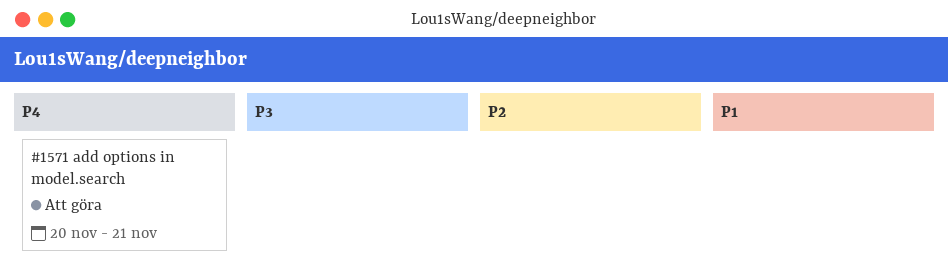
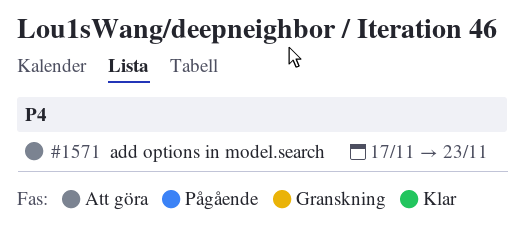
#1571, start: Nov 20 -> Nov 17
#1571, due: Nov 21 -> Nov 23

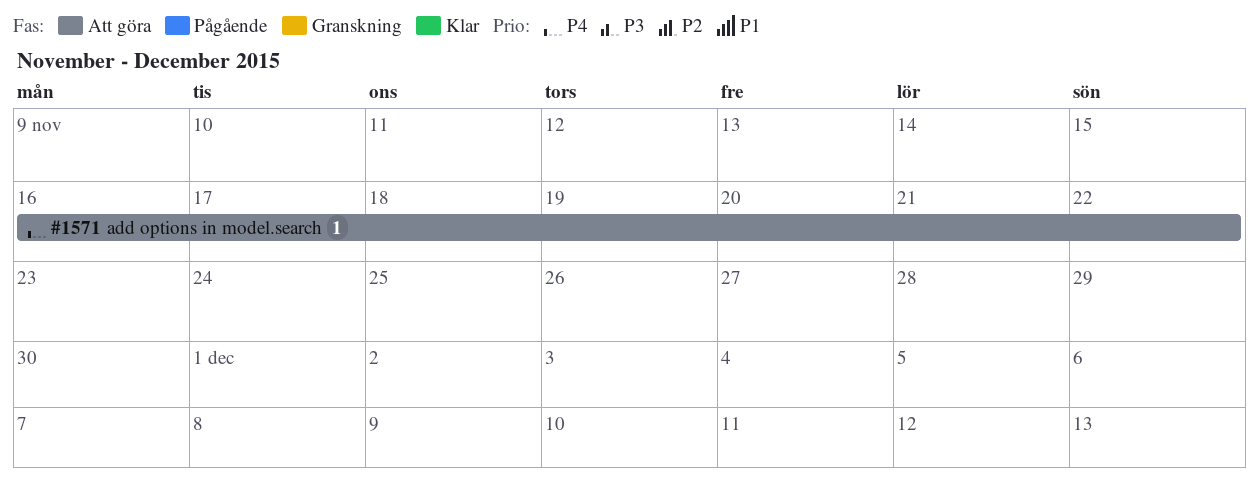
#1571, start: Nov 17 -> Nov 16
#1571, due: Nov 23 -> Nov 22

